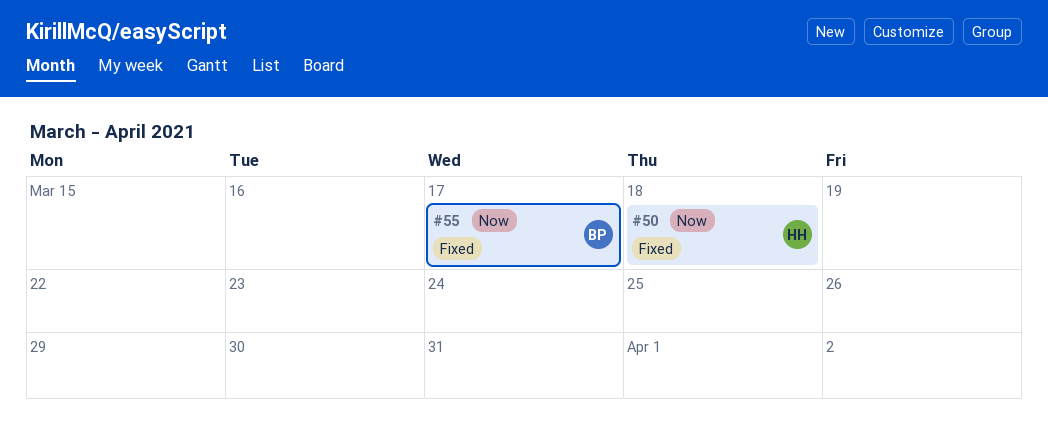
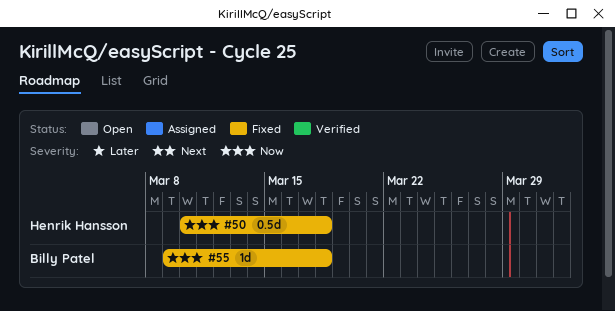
#55, due: Mar 17 -> Mar 18

